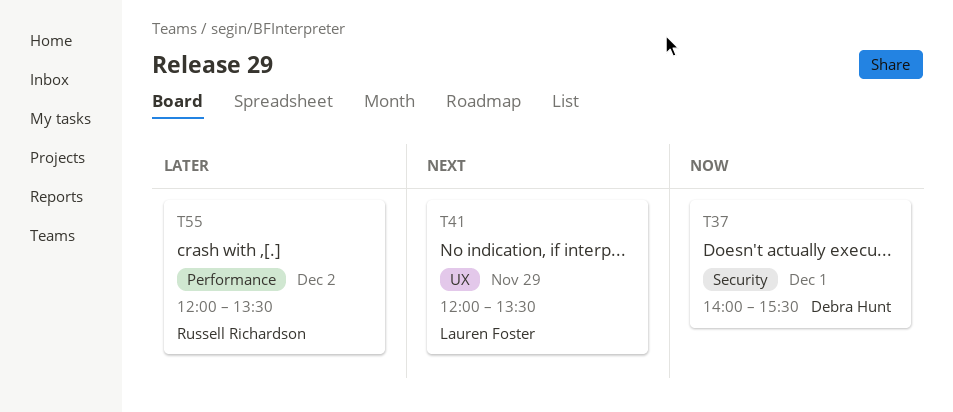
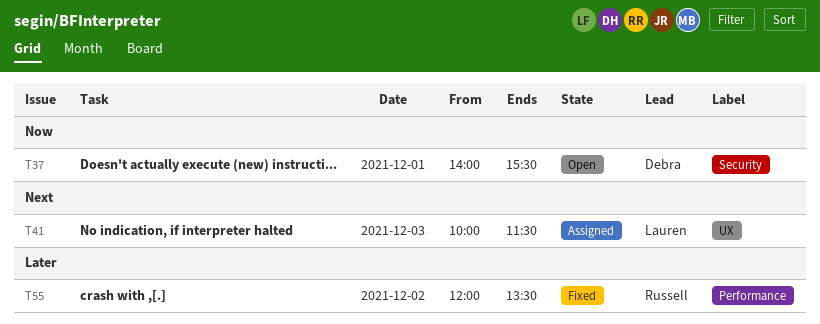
T41, day: Nov 29 -> Dec 3
T41, begins: 12:00 -> 10:00
T41, ends: 13:30 -> 11:30

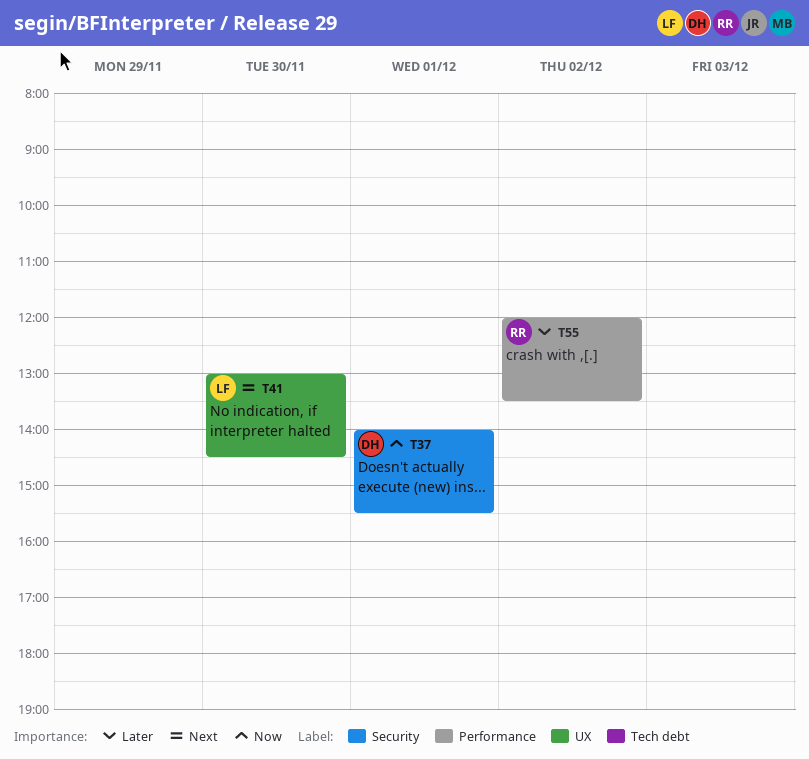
T41, day: Dec 3 -> Nov 30
T41, begins: 10:00 -> 13:00
T41, ends: 11:30 -> 14:30

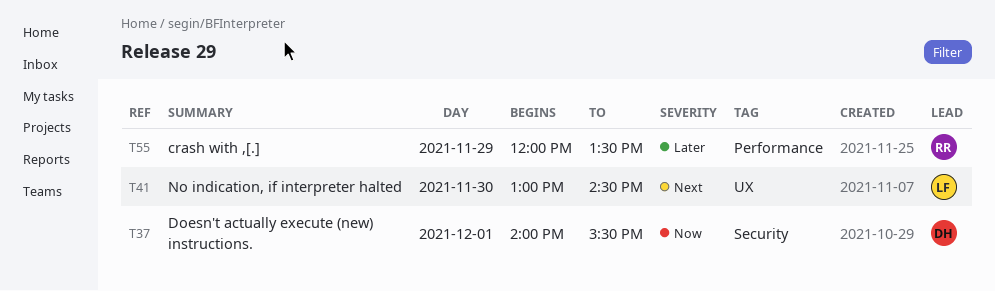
T55, day: Dec 2 -> Nov 29

